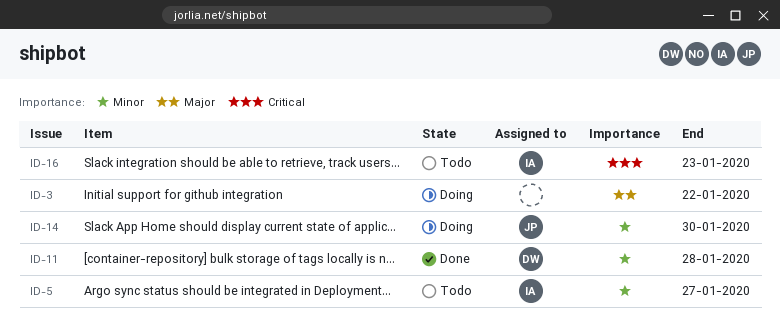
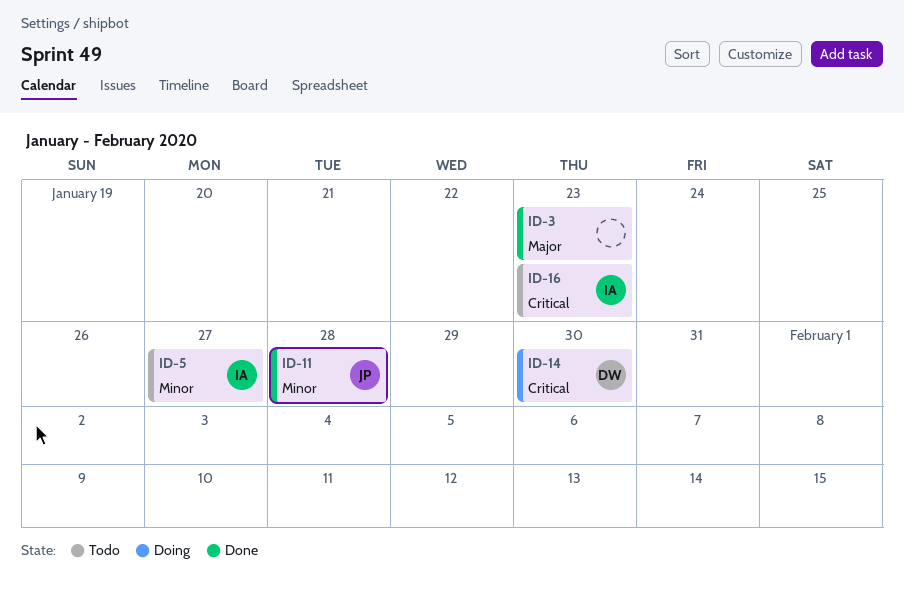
ID-3, status: Doing -> Done
ID-3, due: Jan 22 -> Jan 23
ID-11, owner: DW -> JP
ID-14, owner: JP -> DW
ID-14, priority: Minor -> Critical

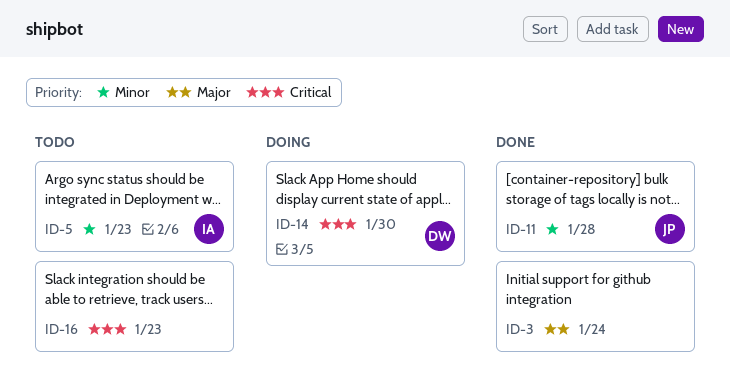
ID-3, due: Jan 23 -> Jan 24
ID-5, due: Jan 27 -> Jan 23
ID-16, owner: IA -> none

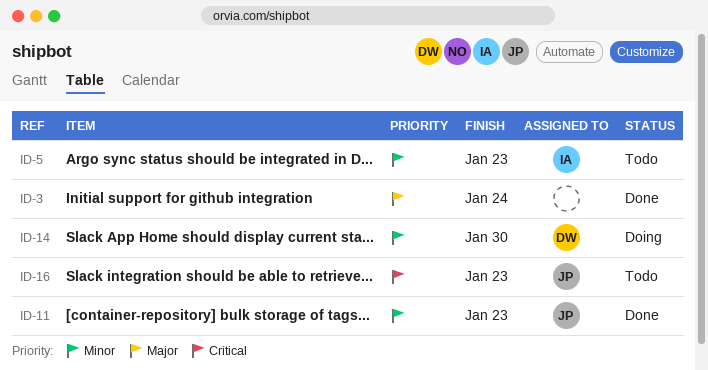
ID-11, due: Jan 28 -> Jan 23
ID-14, priority: Critical -> Minor
ID-16, owner: none -> JP

